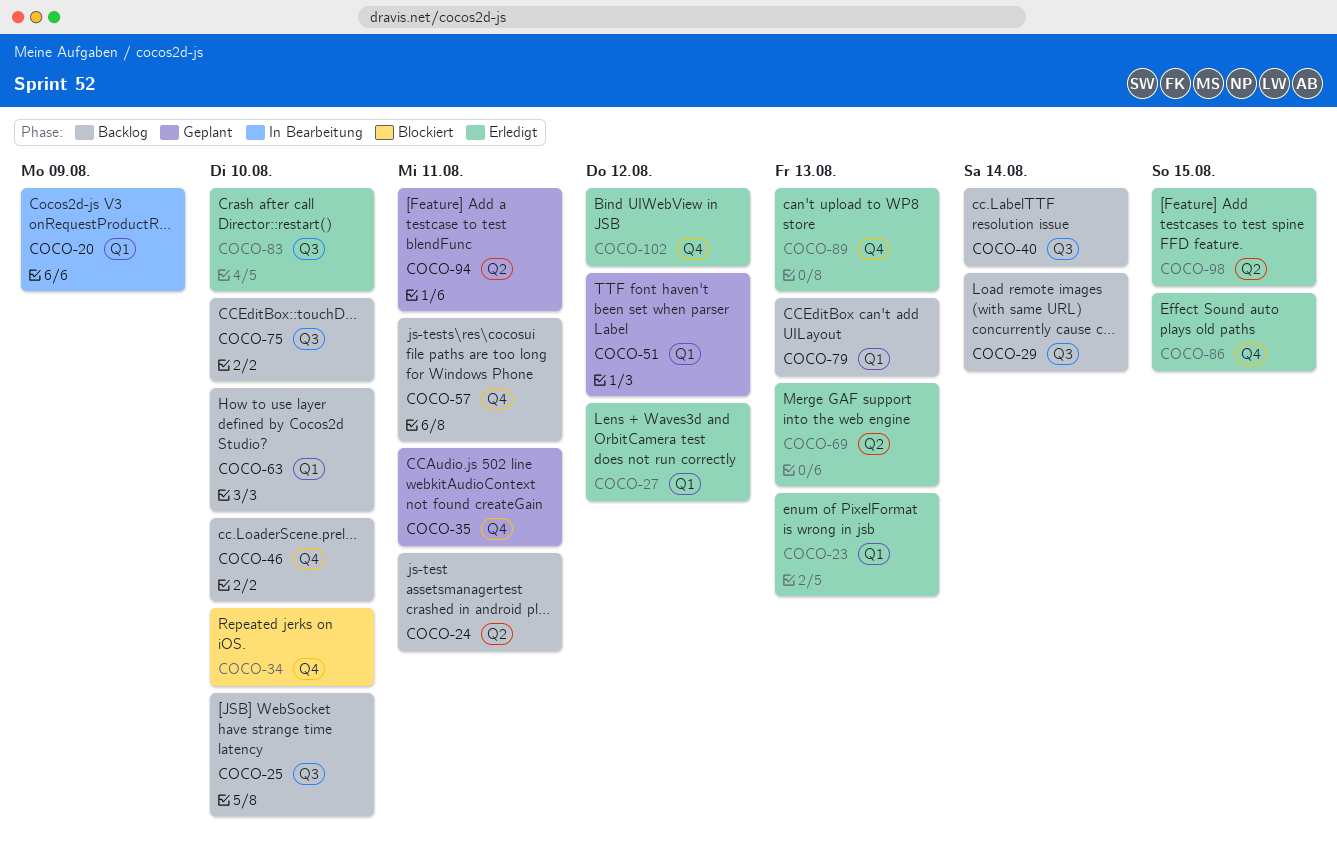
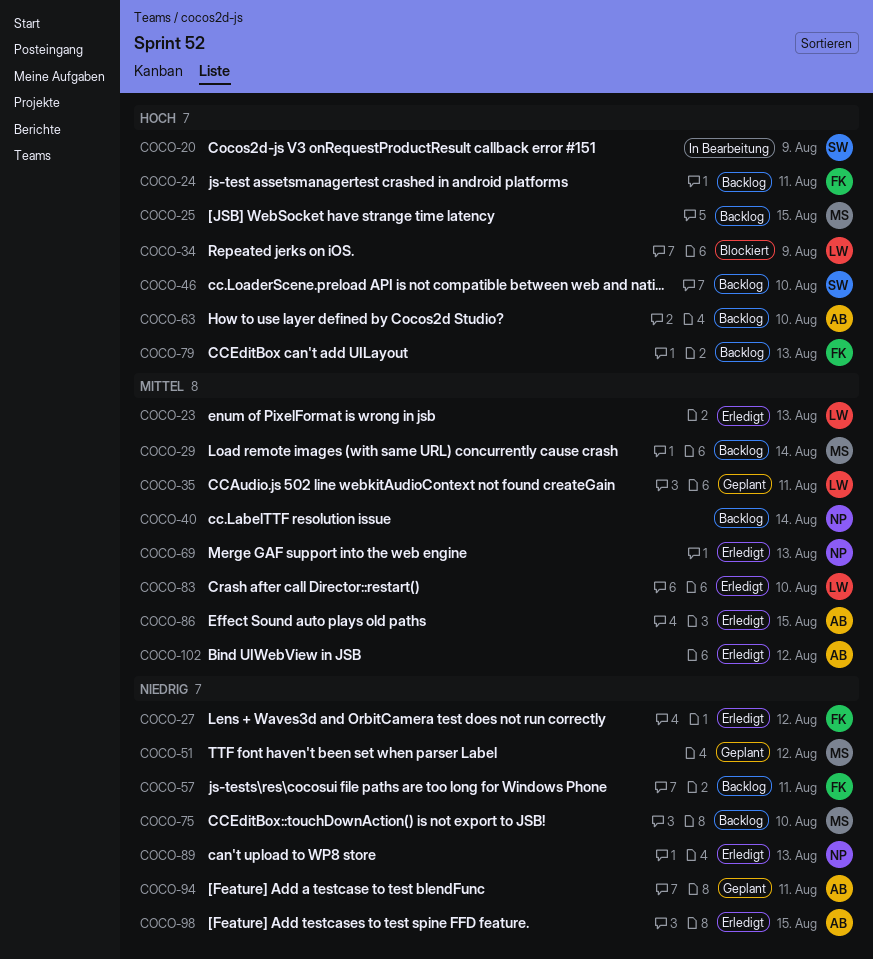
COCO-25, due: Aug 10 -> Aug 15
COCO-34, due: Aug 10 -> Aug 9

